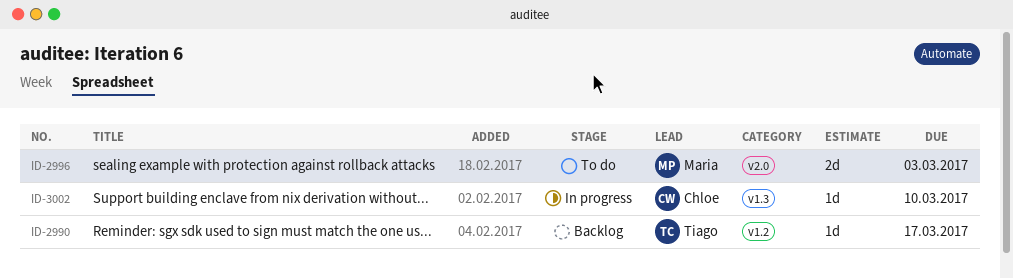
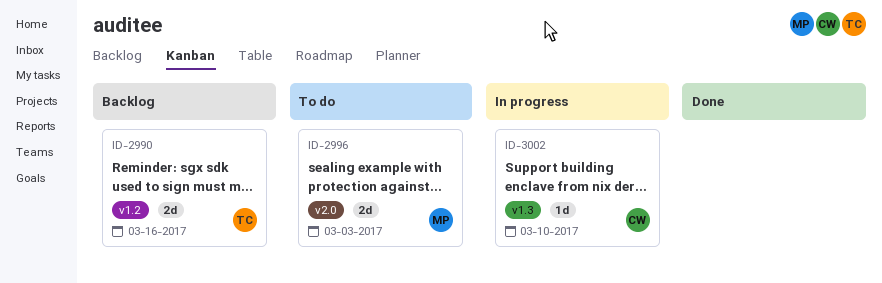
ID-2990, estimate: 1d -> 2d
ID-2990, due: Mar 17 -> Mar 16

